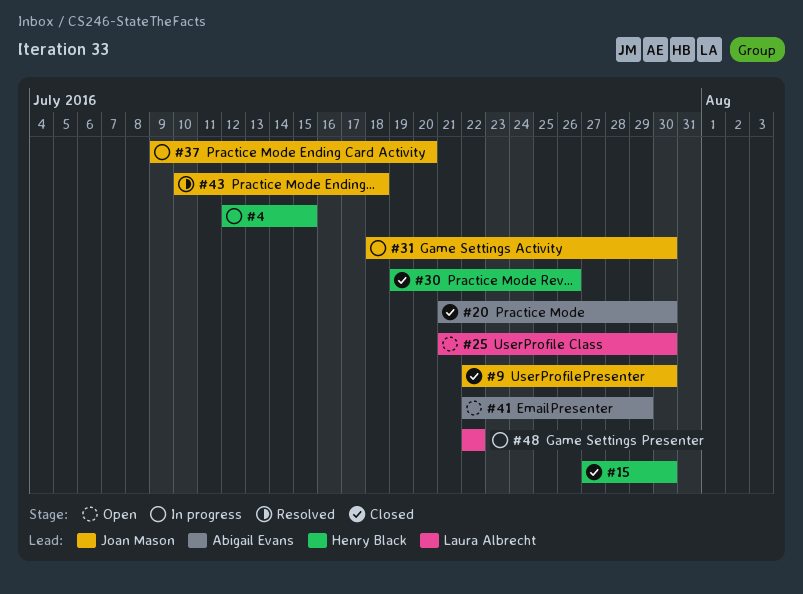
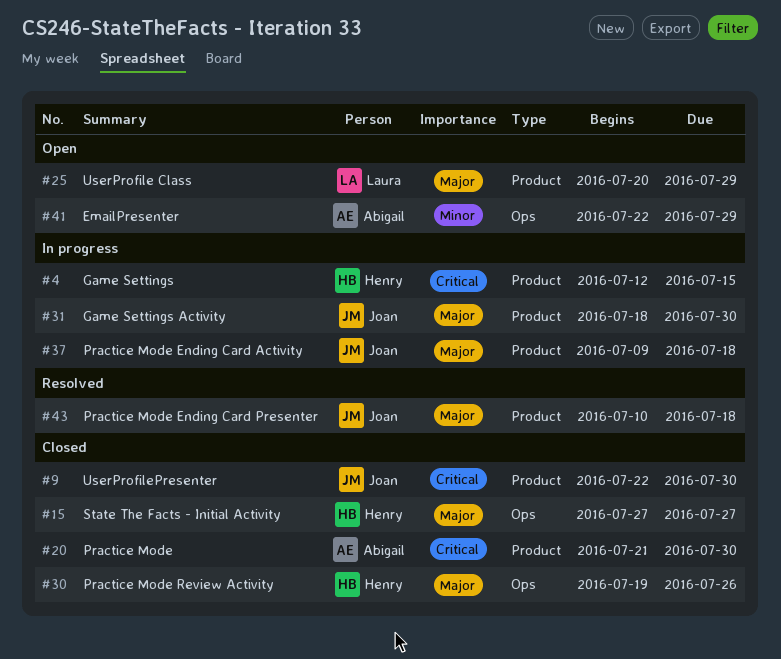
#15, due: Jul 30 -> Jul 27
#25, start: Jul 21 -> Jul 20
#25, due: Jul 30 -> Jul 29
#37, due: Jul 20 -> Jul 18
#48: present -> none

